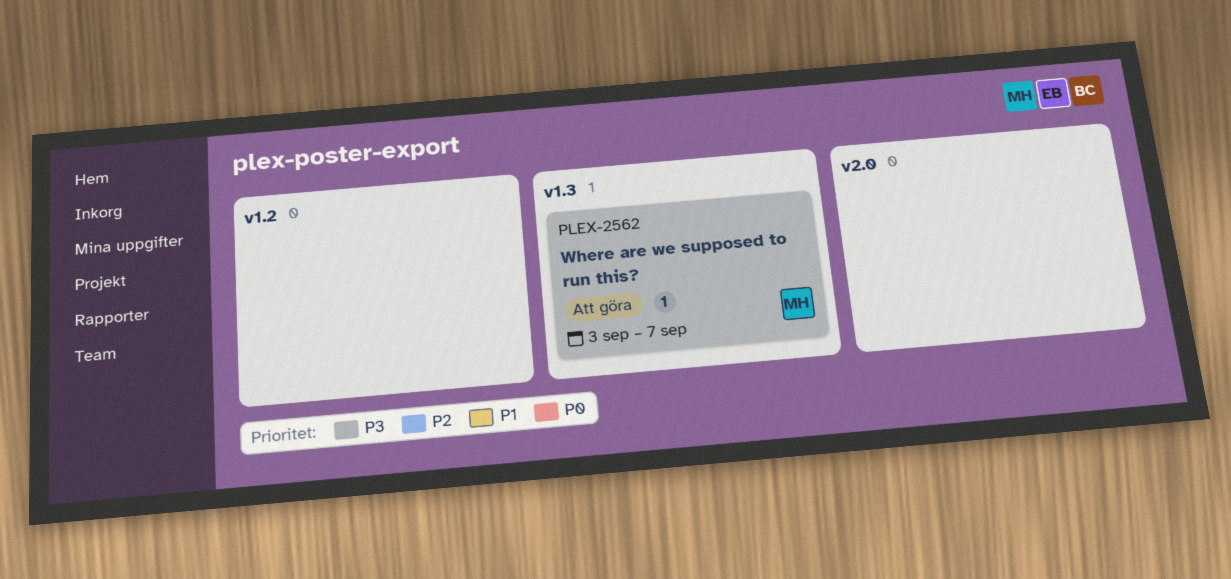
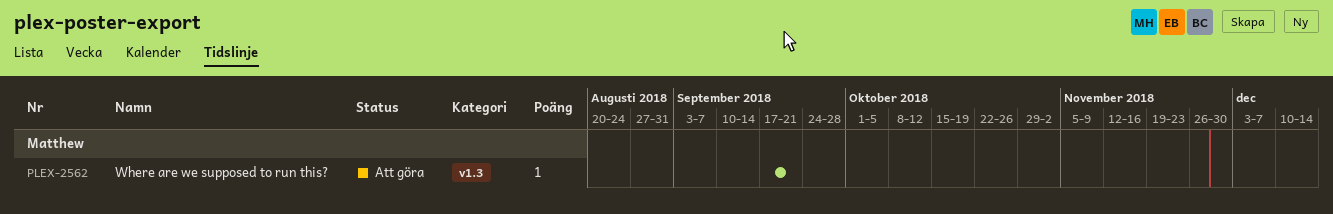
PLEX-2562, start: Sep 3 -> Sep 17
PLEX-2562, due: Sep 7 -> Sep 21

